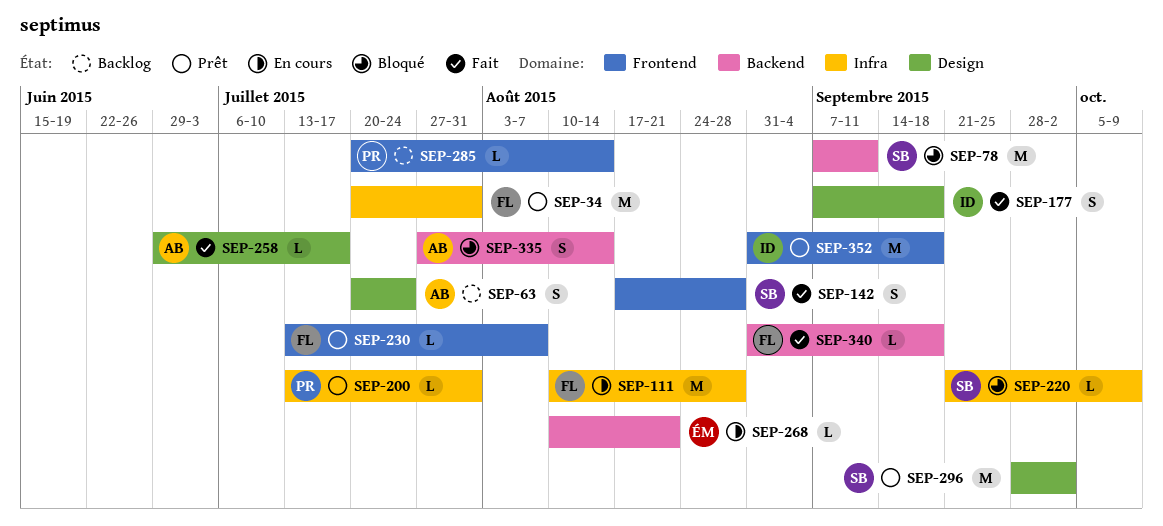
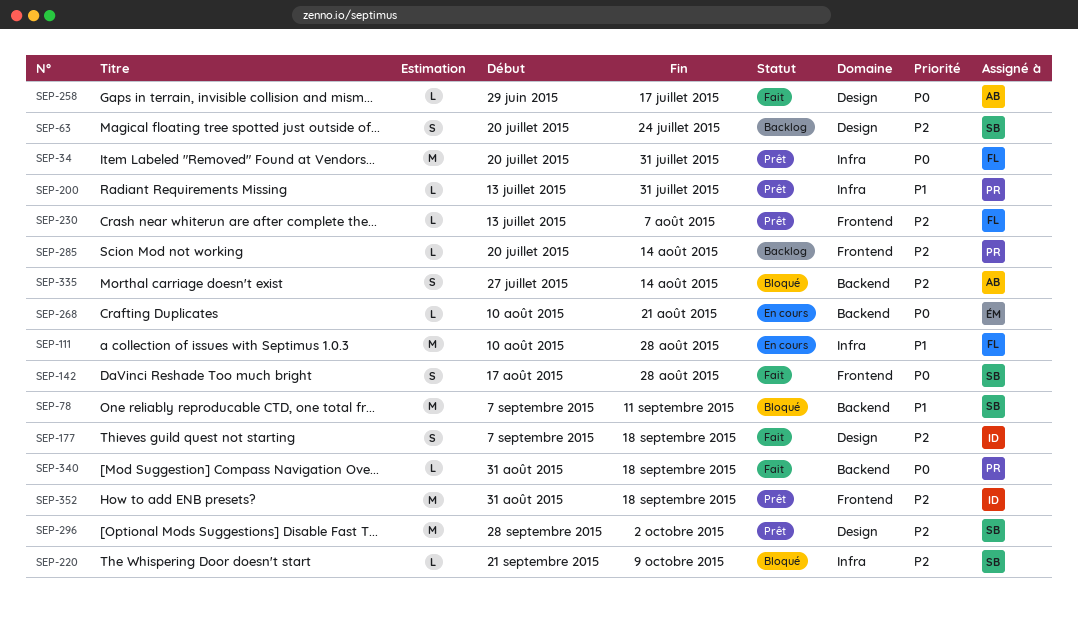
SEP-63, owner: AB -> SB
SEP-340, owner: FL -> PR

